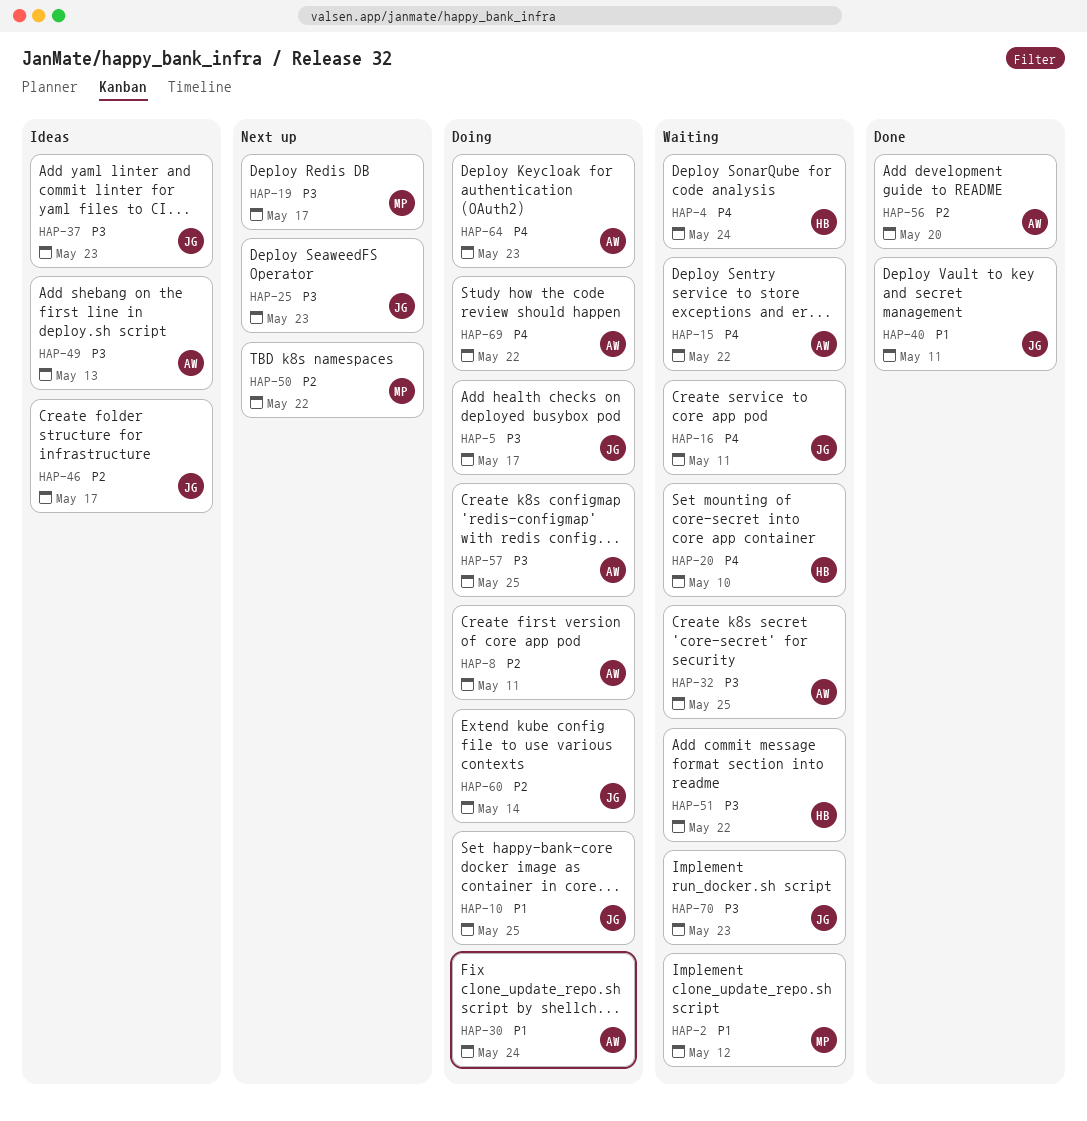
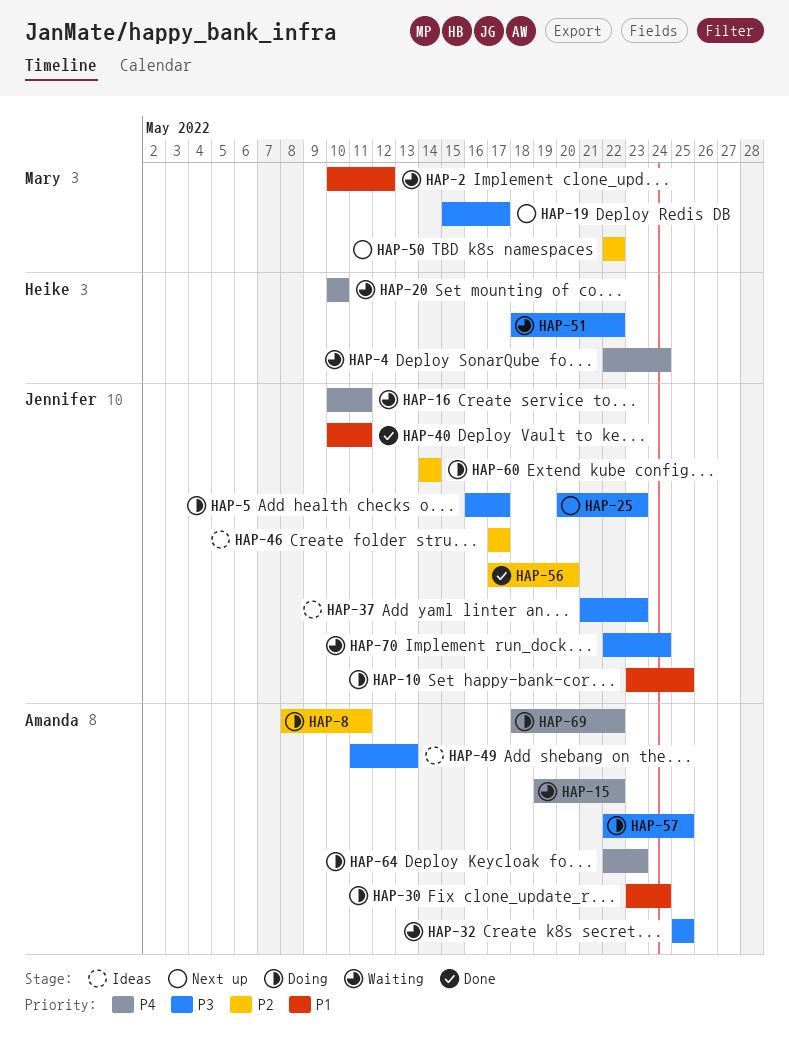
HAP-56, owner: Amanda -> Jennifer
HAP-70, due: May 23 -> May 24

